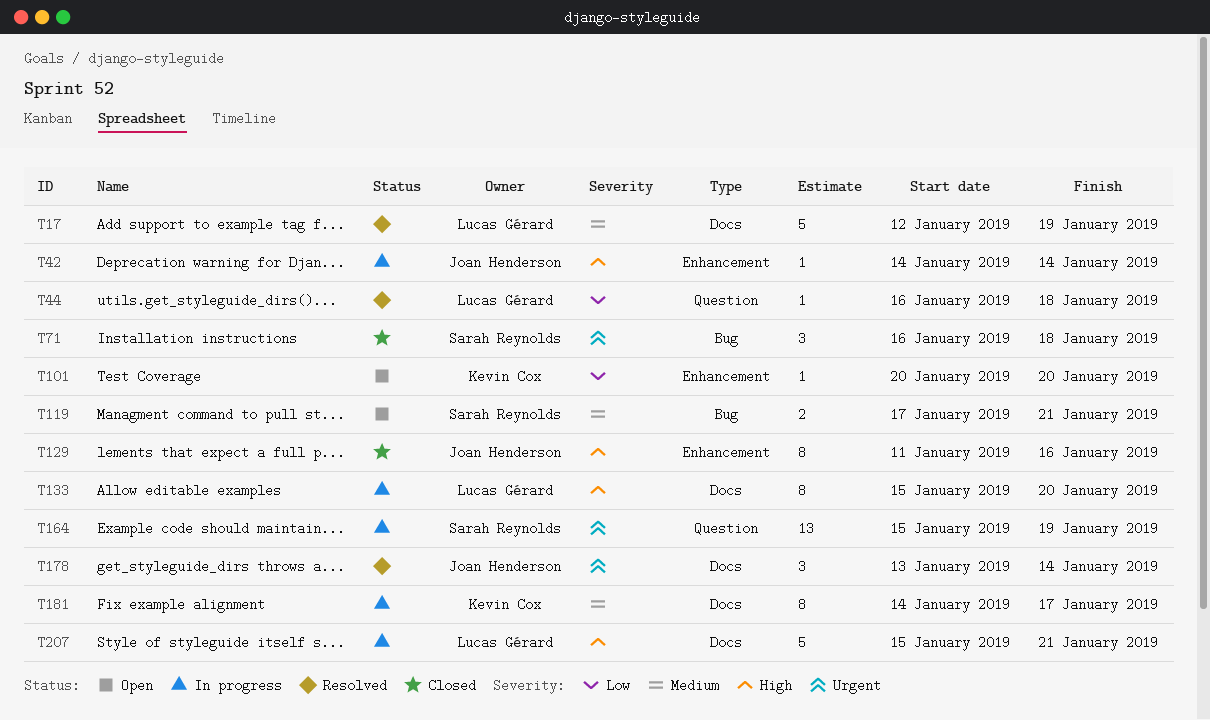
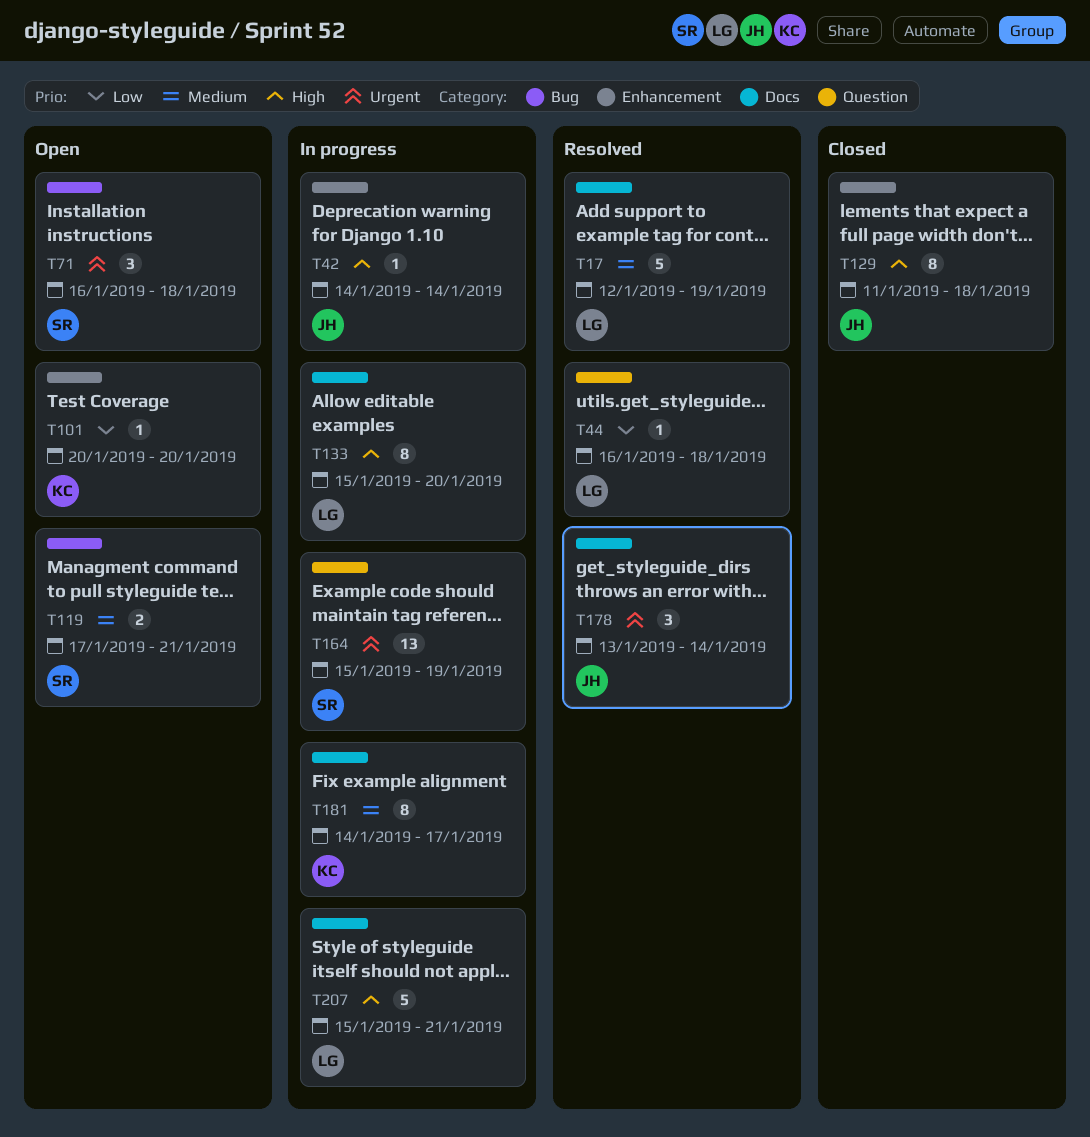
T71, status: Closed -> Open
T129, due: Jan 16 -> Jan 18

